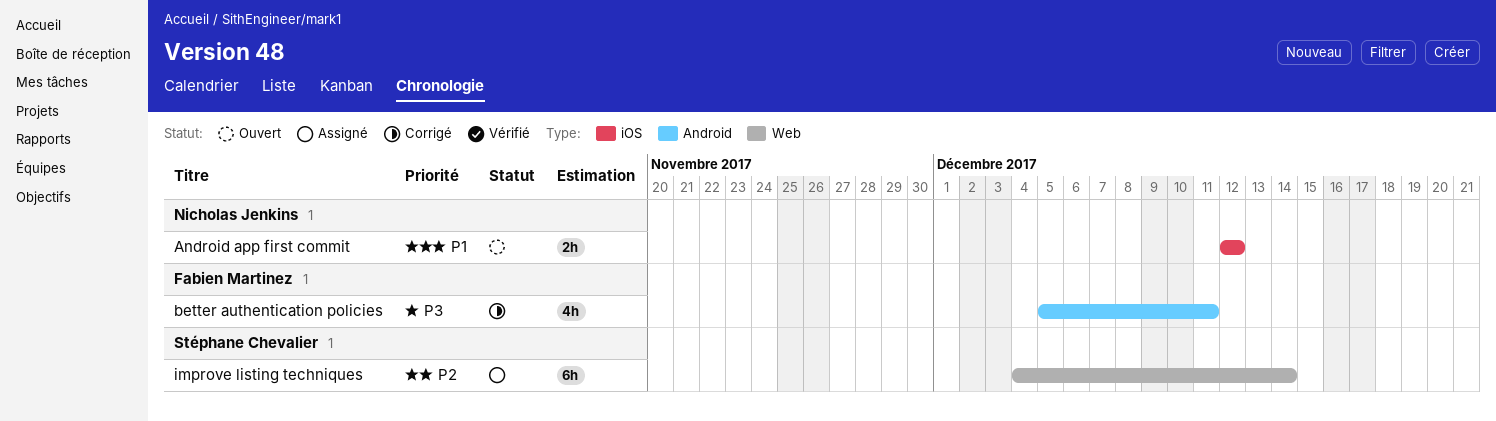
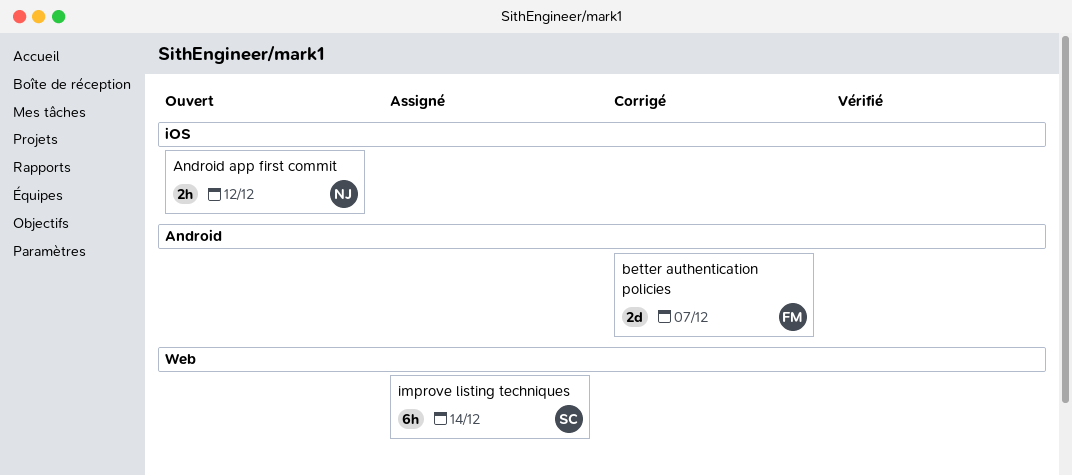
better authentication policies, estimate: 4h -> 2d
better authentication policies, due: Dec 11 -> Dec 7

